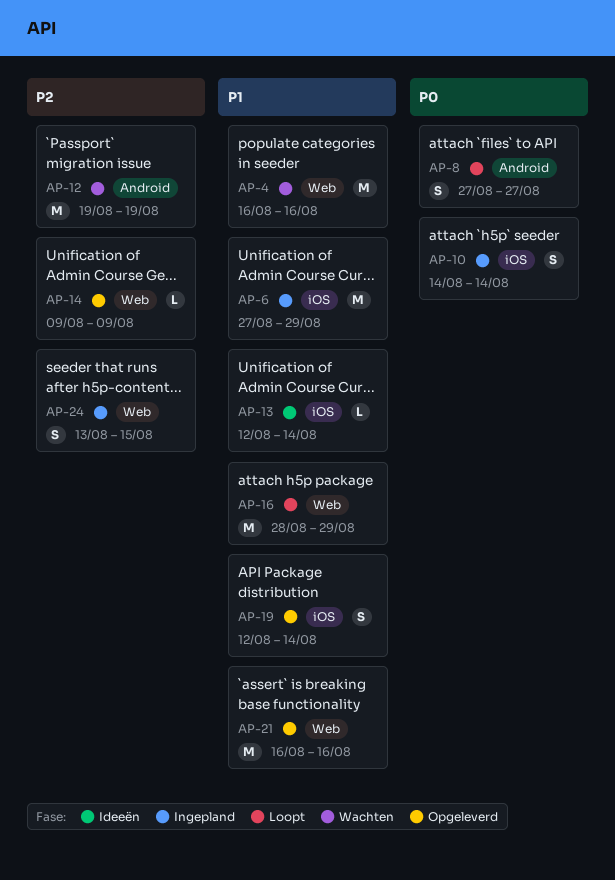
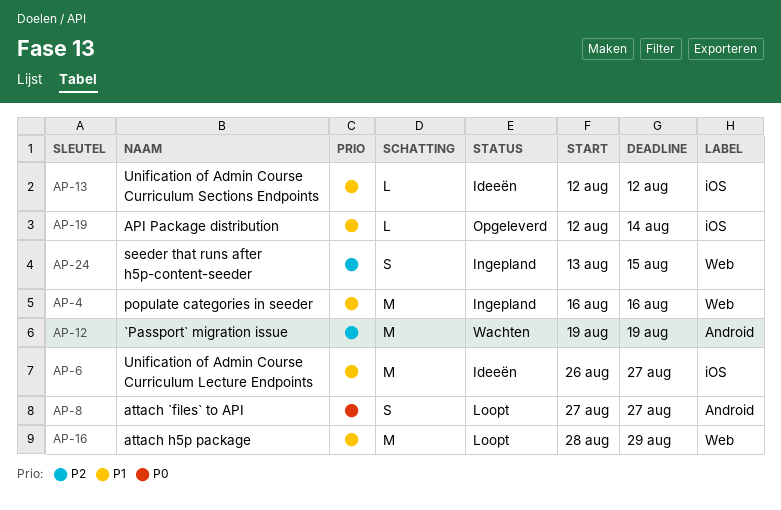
AP-4, status: Wachten -> Ingepland
AP-6, status: Ingepland -> Ideeën
AP-6, start: Aug 27 -> Aug 26
AP-6, due: Aug 29 -> Aug 27
AP-10: present -> none
AP-13, due: Aug 14 -> Aug 12
AP-14: present -> none
AP-19, estimate: S -> L
AP-21: present -> none

